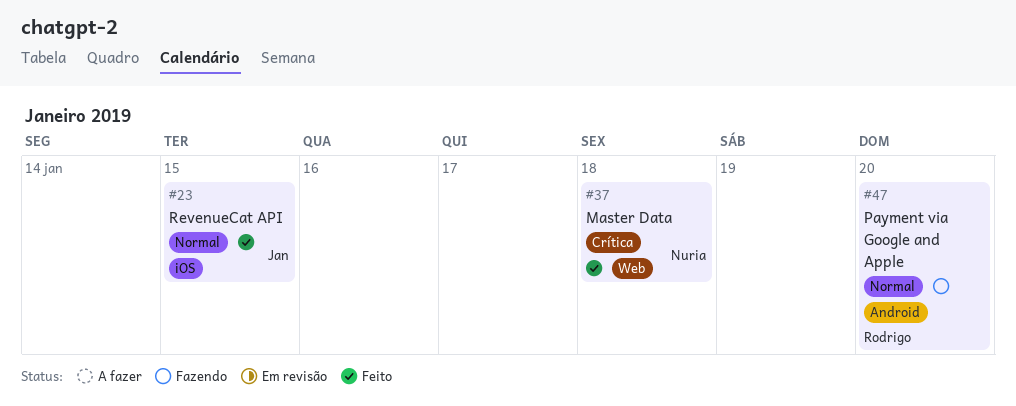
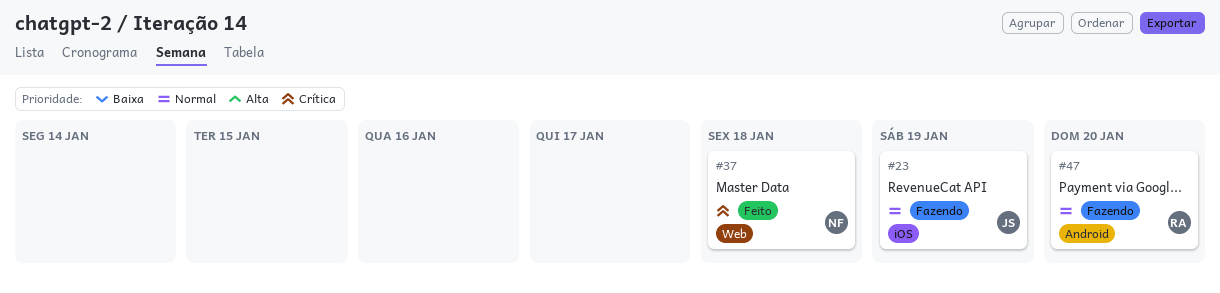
#23, status: Feito -> Fazendo
#23, due: Jan 15 -> Jan 19

